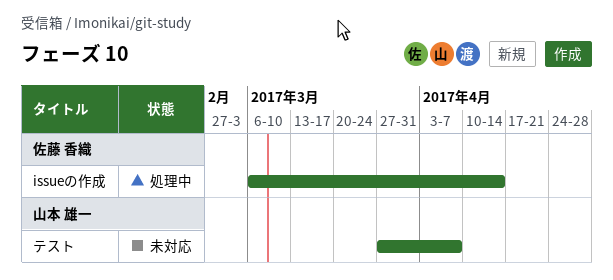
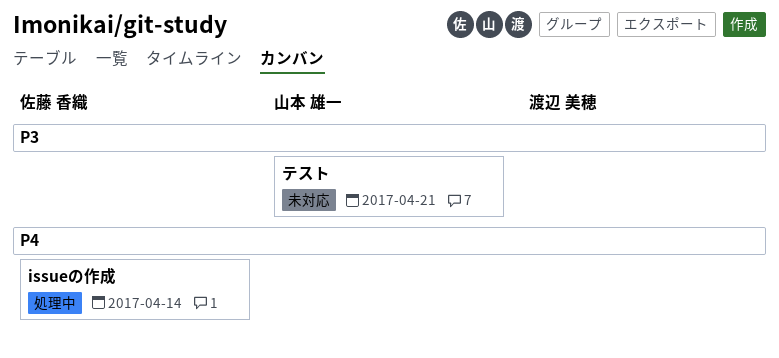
テスト, due: Apr 7 -> Apr 21

